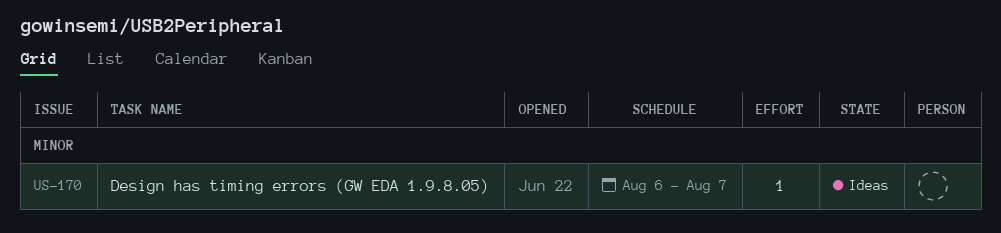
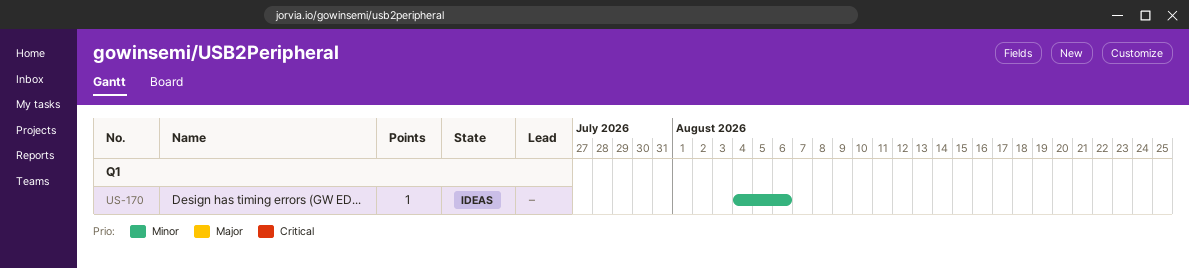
US-170, start: Aug 6 -> Aug 4
US-170, due: Aug 7 -> Aug 6

